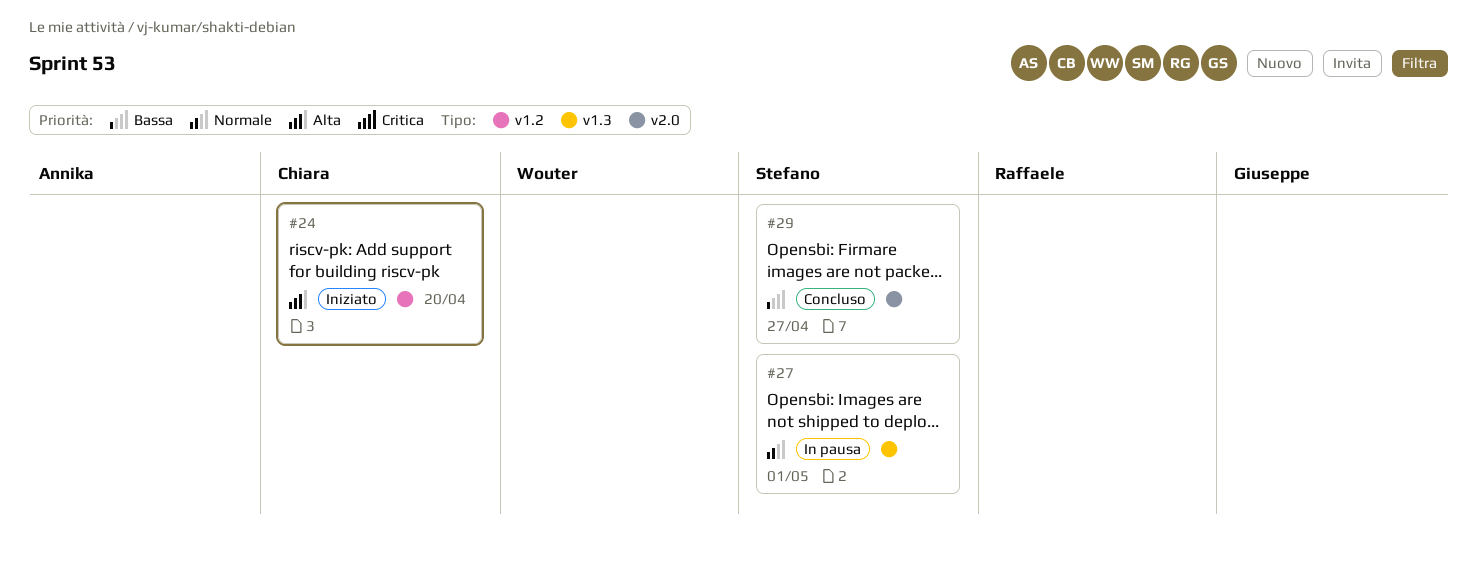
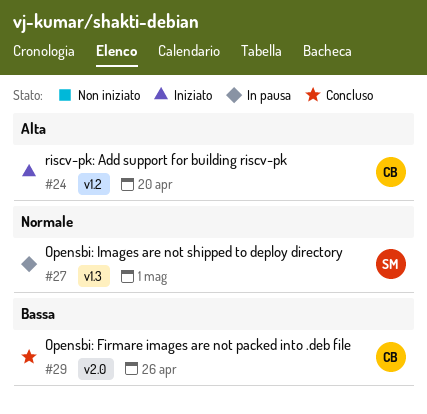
#29, owner: Stefano -> Chiara
#29, due: Apr 27 -> Apr 26

